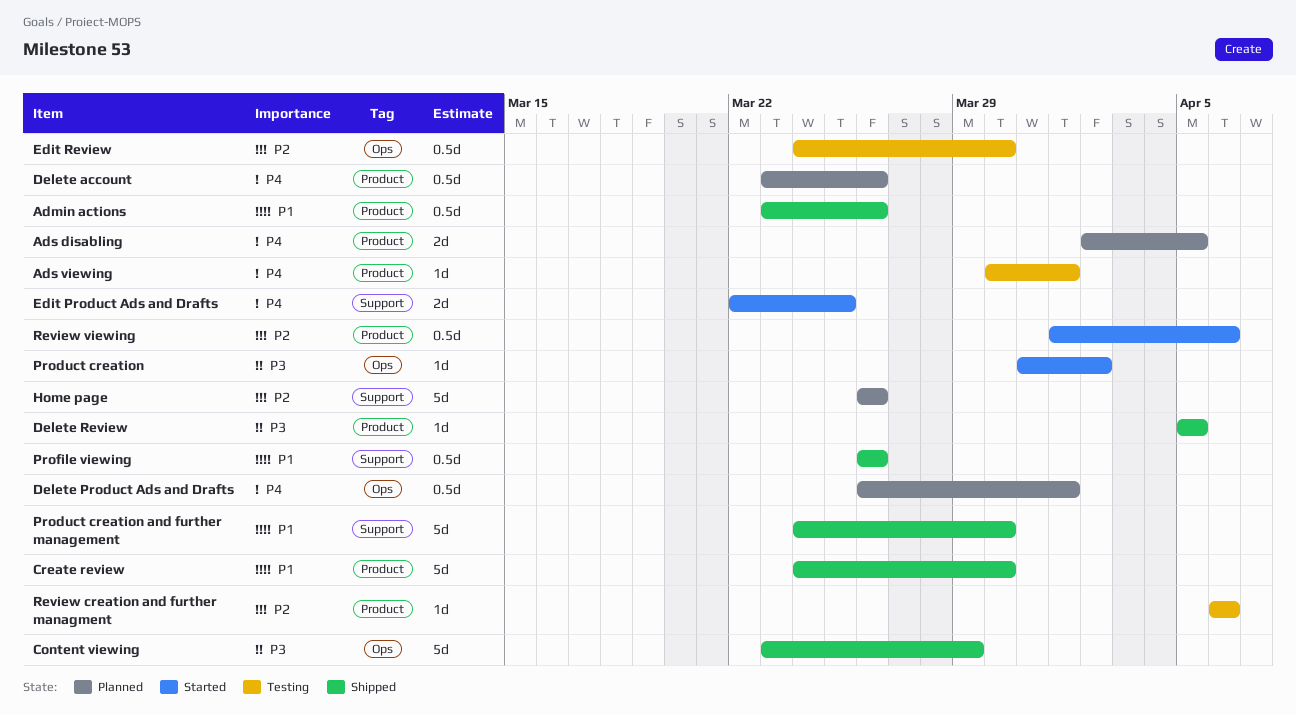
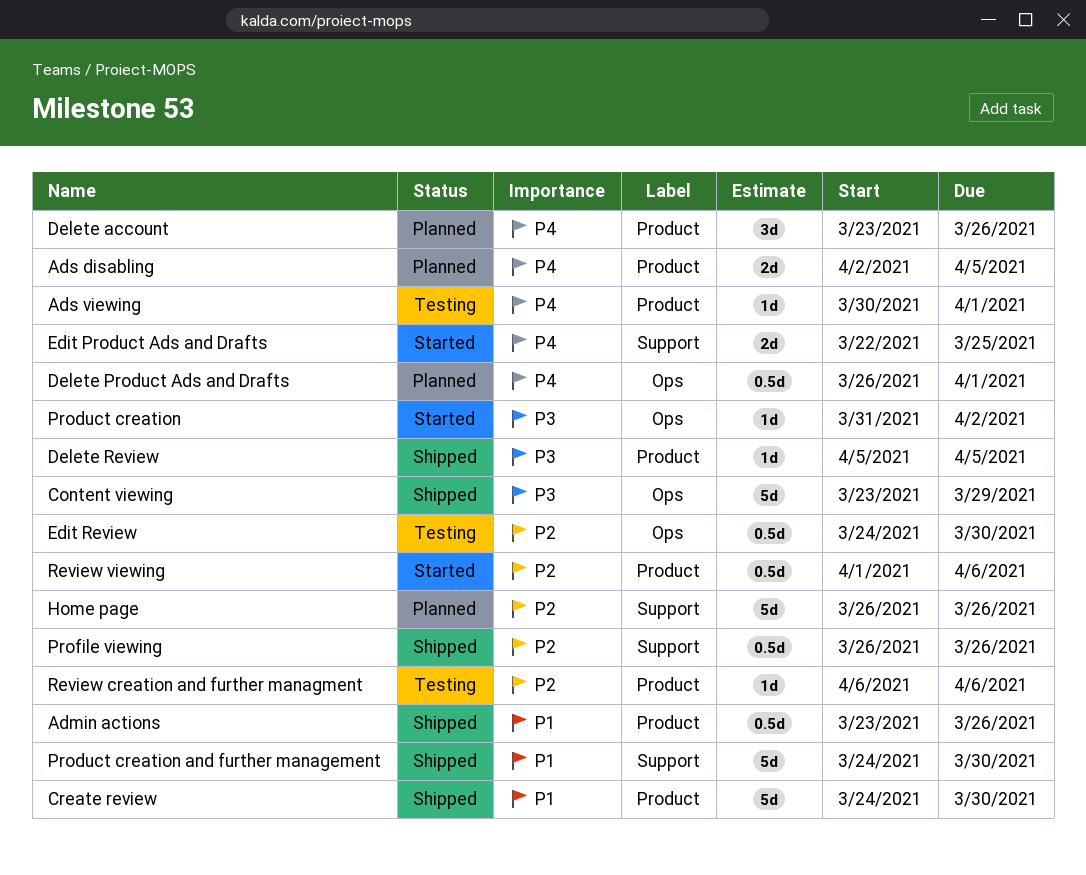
Delete account, estimate: 0.5d -> 3d
Profile viewing, priority: P1 -> P2

